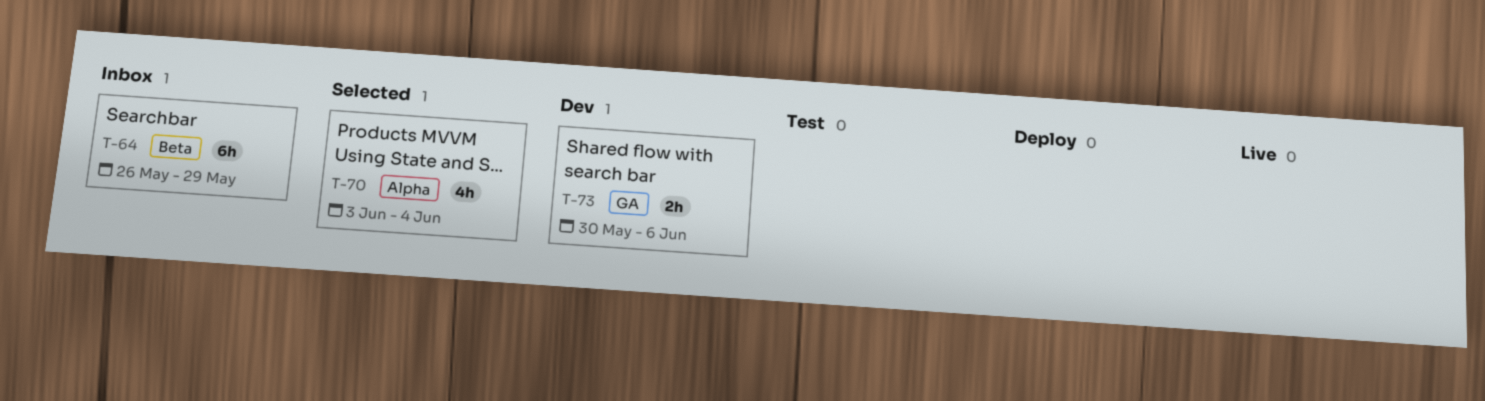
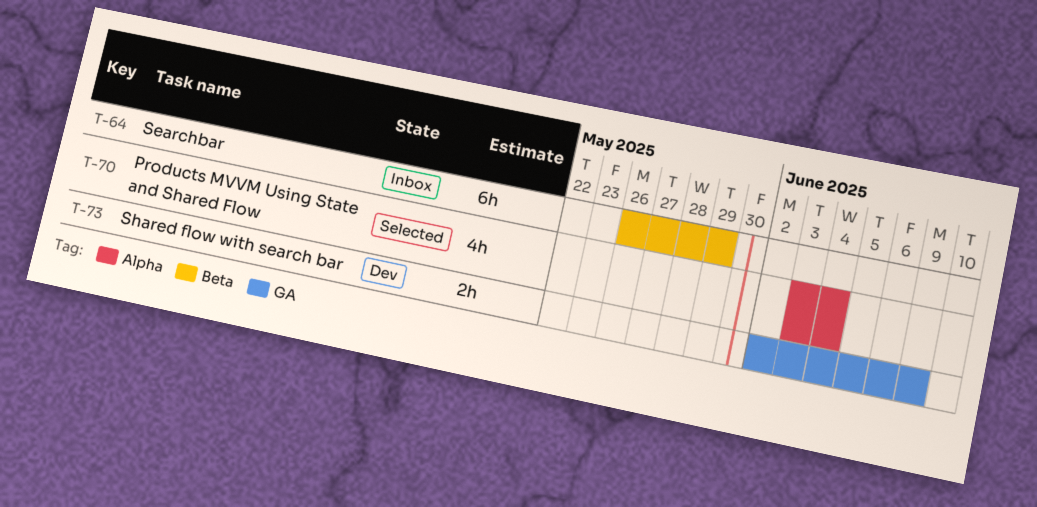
T-73, start: May 30 -> Jun 2
T-73, due: Jun 6 -> Jun 9

